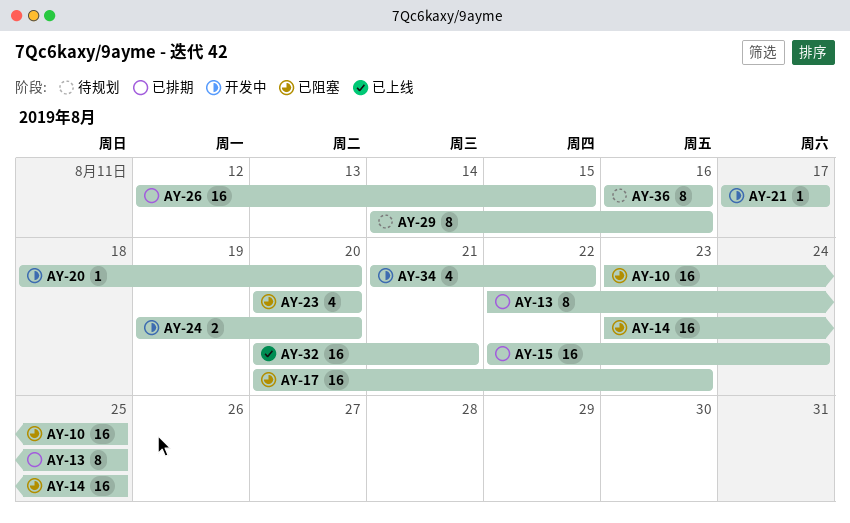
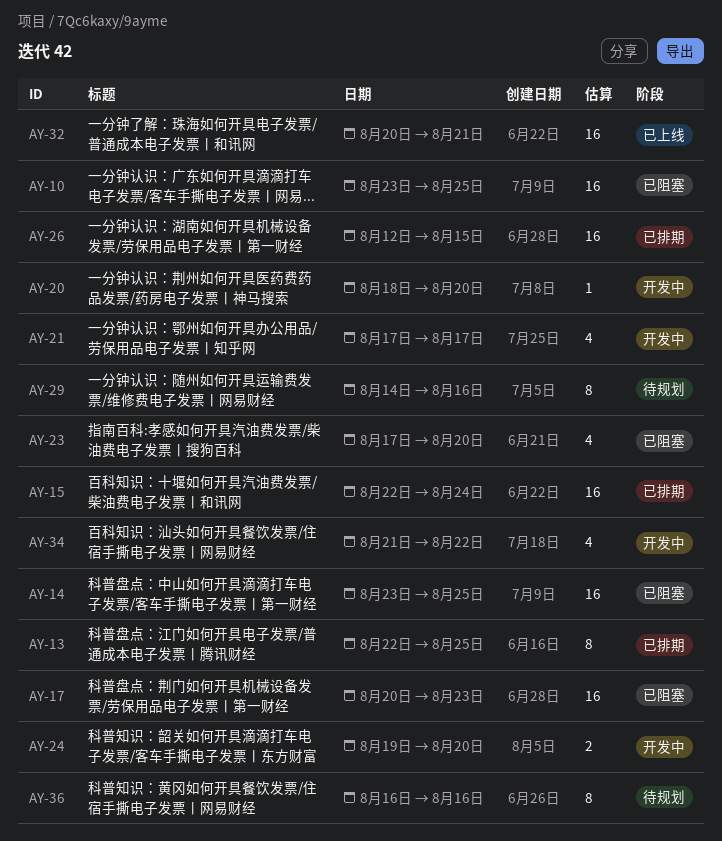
AY-21, estimate: 1 -> 4
AY-23, start: Aug 20 -> Aug 17

